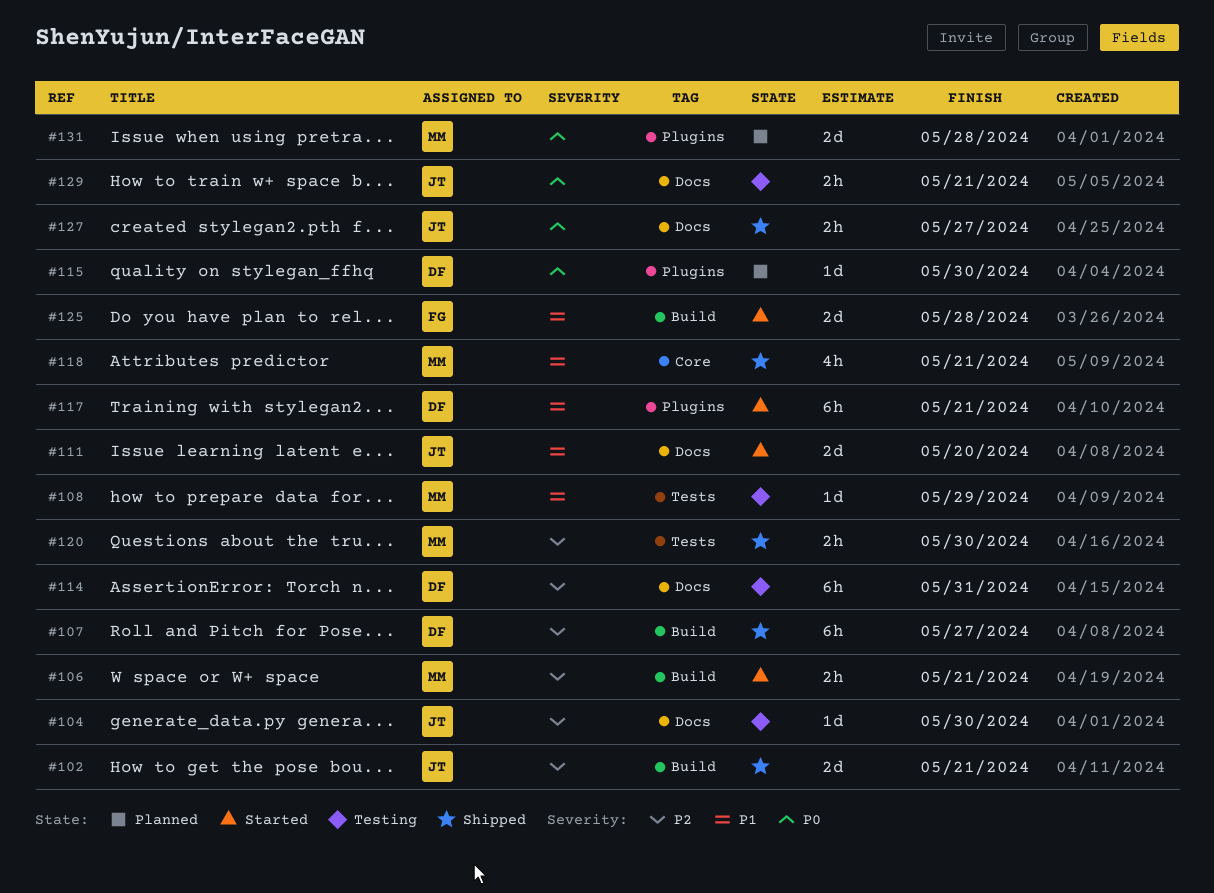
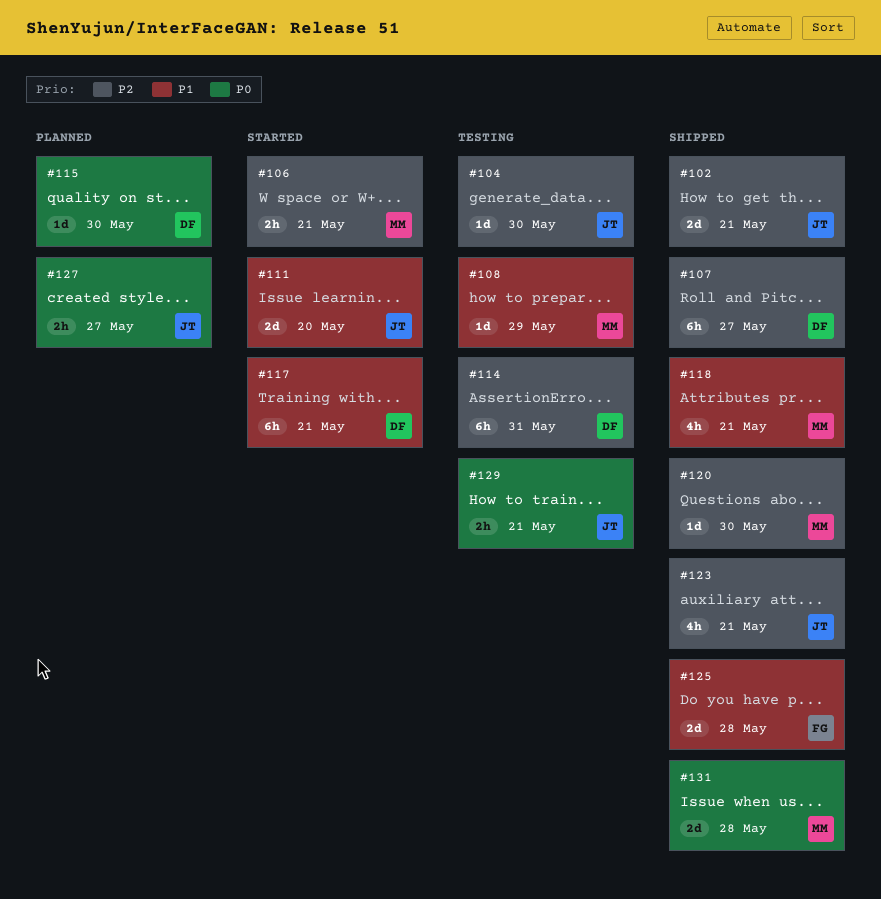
#120, estimate: 2h -> 1d
#123: none -> present
#125, status: Started -> Shipped
#127, status: Shipped -> Planned
#131, status: Planned -> Shipped

